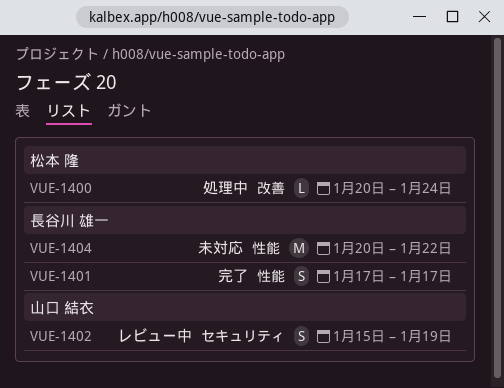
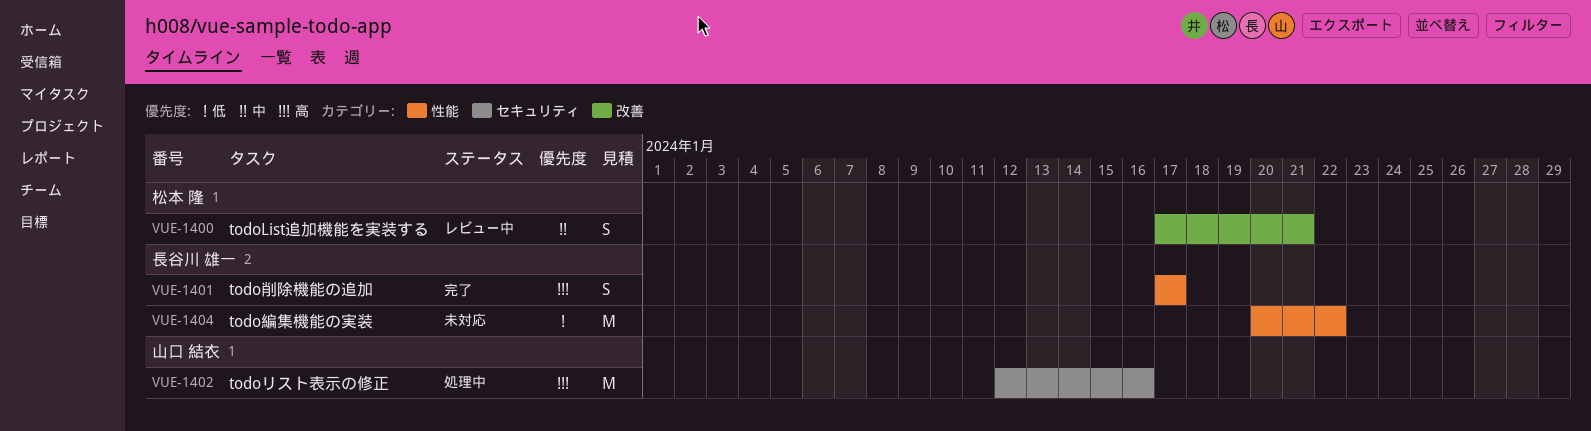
VUE-1400, status: 処理中 -> レビュー中
VUE-1400, estimate: L -> S
VUE-1400, start: Jan 20 -> Jan 17
VUE-1400, due: Jan 24 -> Jan 21
VUE-1402, status: レビュー中 -> 処理中
VUE-1402, estimate: S -> M
VUE-1402, start: Jan 15 -> Jan 12
VUE-1402, due: Jan 19 -> Jan 16

